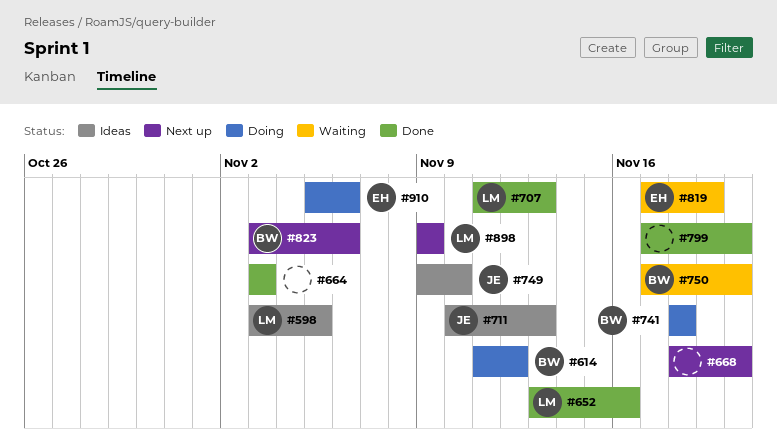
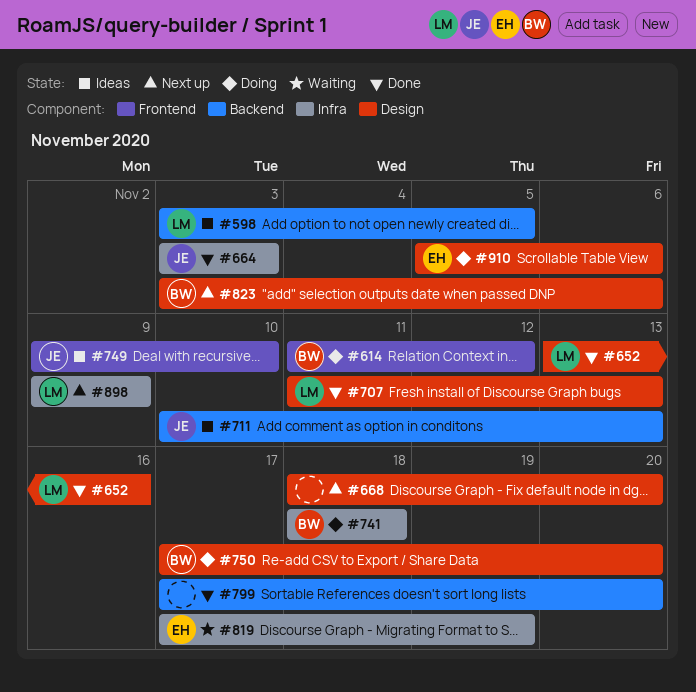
#664, owner: none -> JE
#750, status: Waiting -> Doing

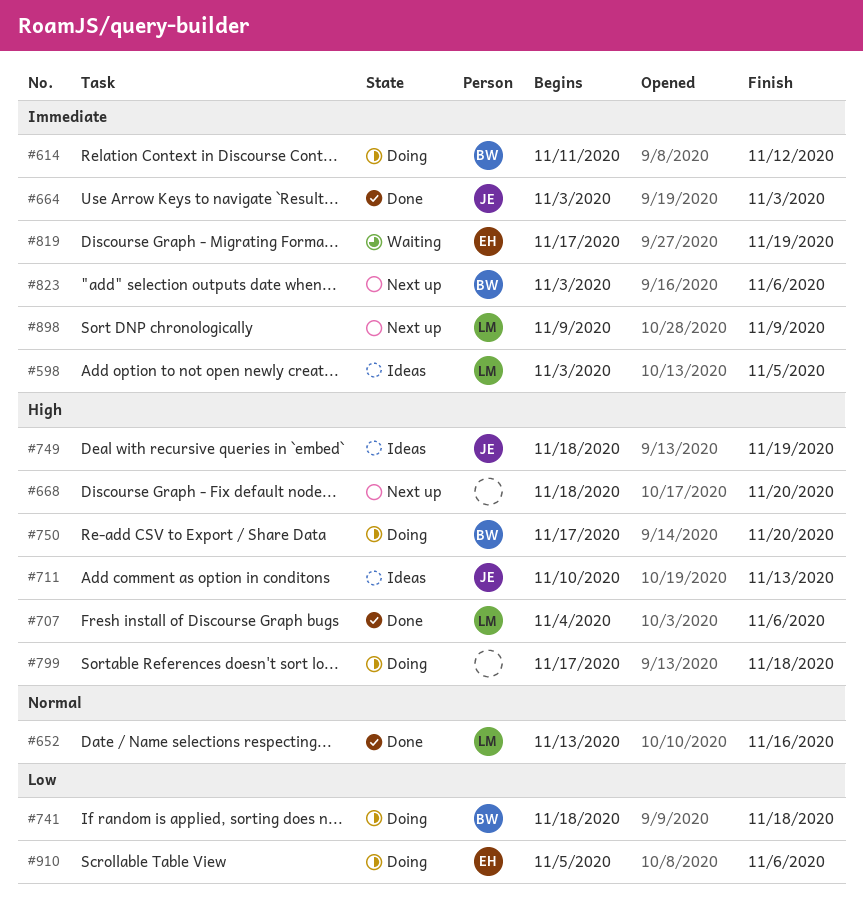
#707, start: Nov 11 -> Nov 4
#707, due: Nov 13 -> Nov 6
#749, start: Nov 9 -> Nov 18
#749, due: Nov 10 -> Nov 19
#799, status: Done -> Doing
#799, due: Nov 20 -> Nov 18

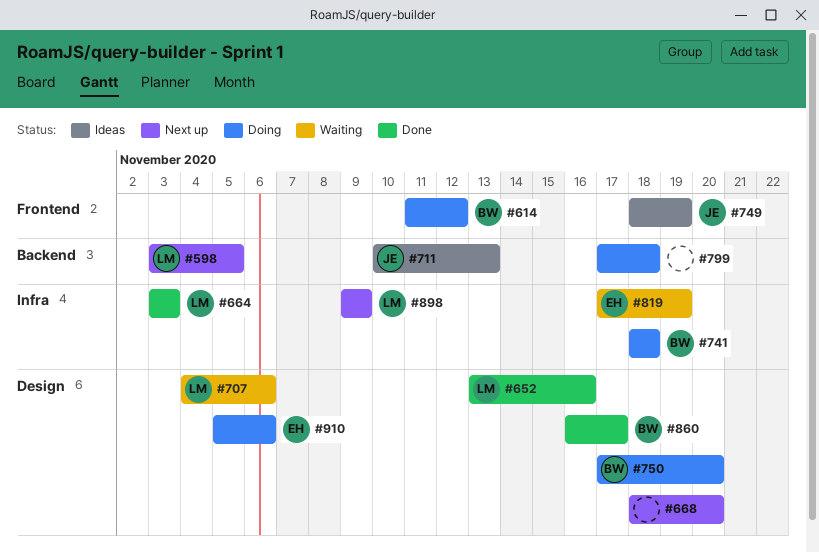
#598, status: Ideas -> Next up
#664, owner: JE -> LM
#707, status: Done -> Waiting
#823: present -> none
#860: none -> present

